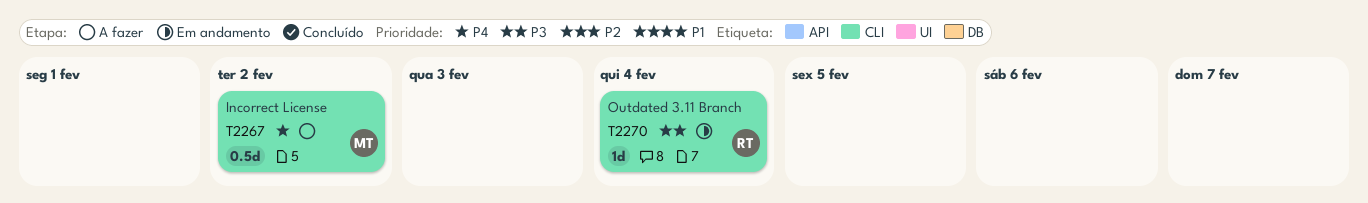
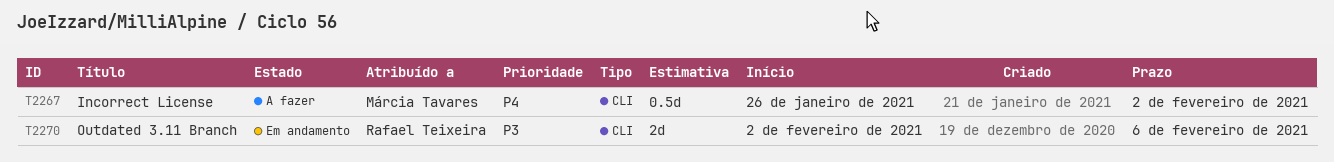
T2270, estimate: 1d -> 2d
T2270, due: Feb 4 -> Feb 6

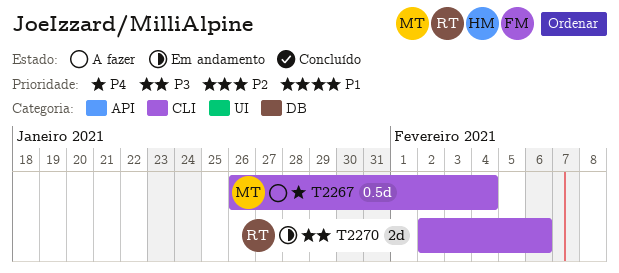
T2267, due: Feb 2 -> Feb 4

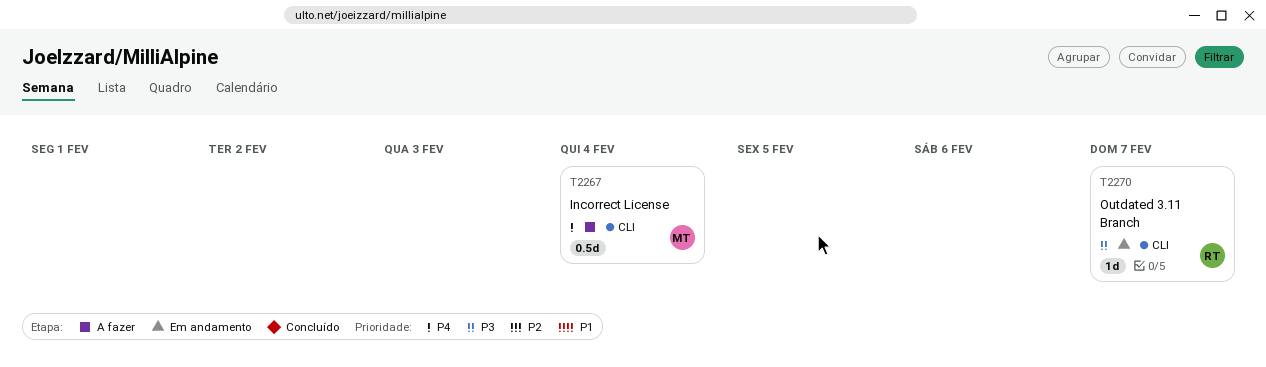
T2270, estimate: 2d -> 1d
T2270, due: Feb 6 -> Feb 7

